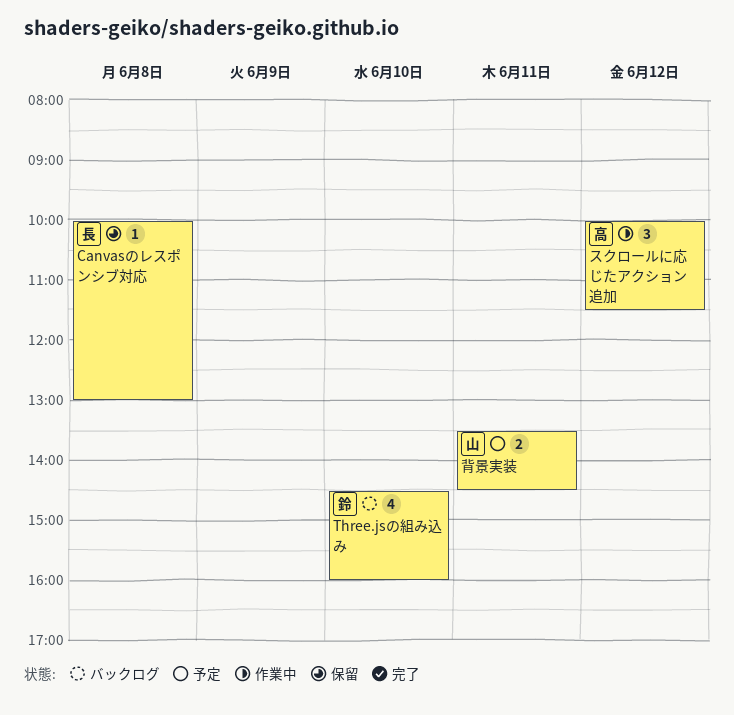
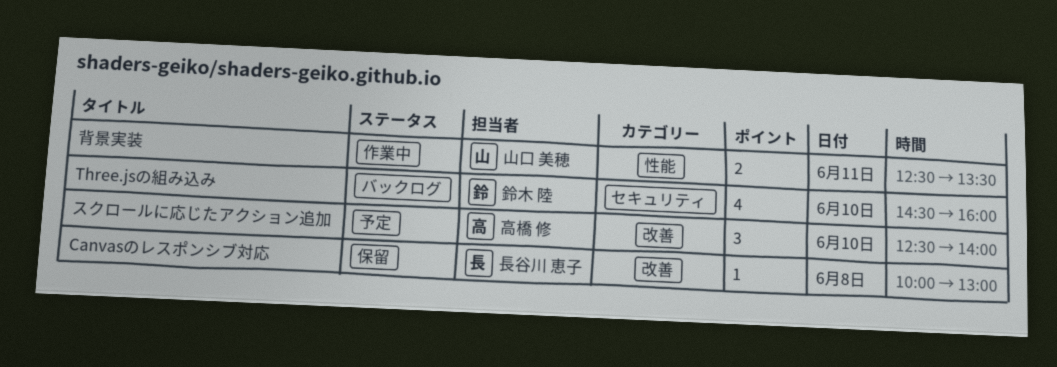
スクロールに応じたアクション追加, status: 作業中 -> 予定
スクロールに応じたアクション追加, day: Jun 12 -> Jun 10
スクロールに応じたアクション追加, begins: 10:00 -> 12:30
スクロールに応じたアクション追加, ends: 11:30 -> 14:00
背景実装, status: 予定 -> 作業中
背景実装, begins: 13:30 -> 12:30
背景実装, ends: 14:30 -> 13:30

